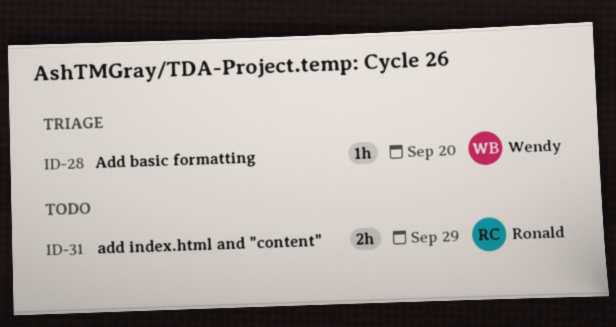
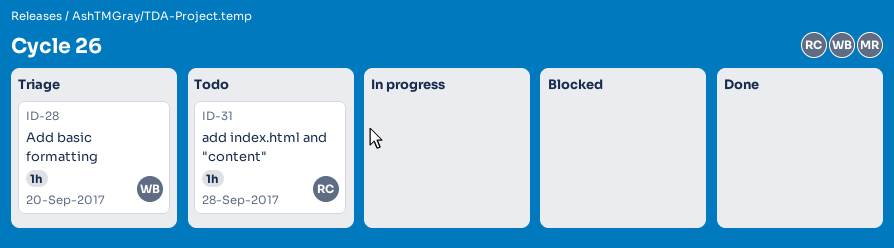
ID-31, estimate: 2h -> 1h
ID-31, due: Sep 29 -> Sep 28

